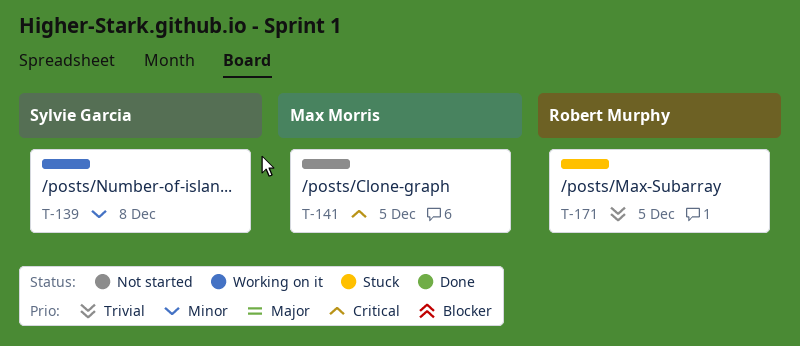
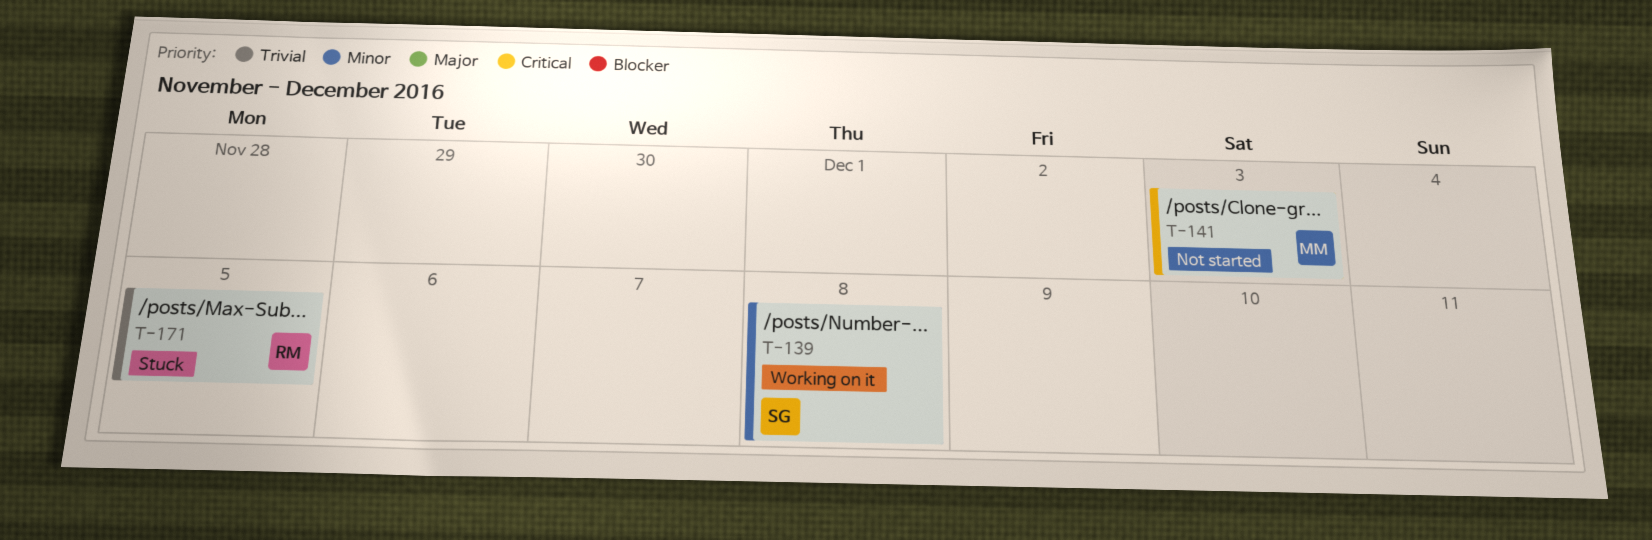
T-141, due: Dec 5 -> Dec 3

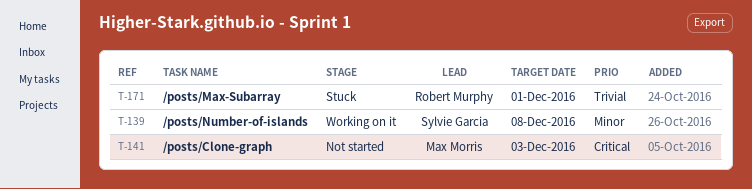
T-171, due: Dec 5 -> Dec 1

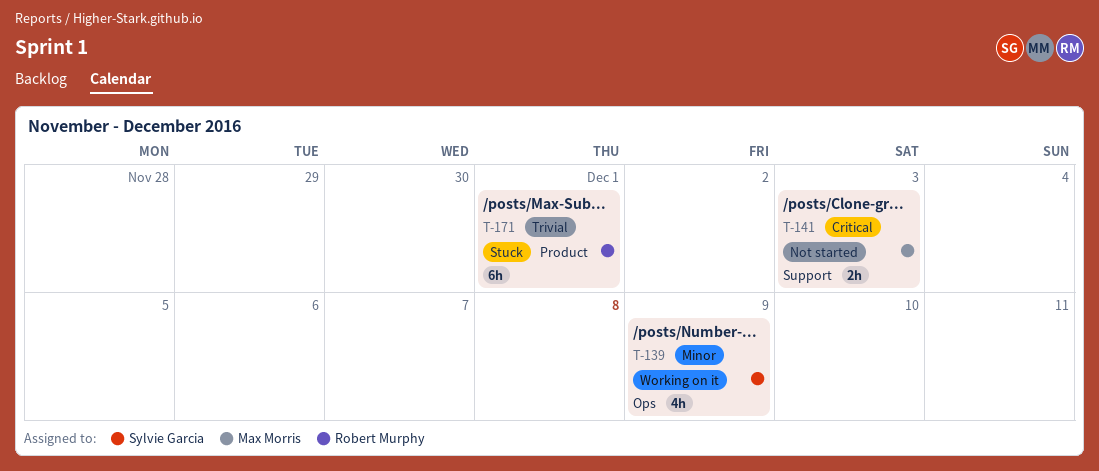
T-139, due: Dec 8 -> Dec 9

